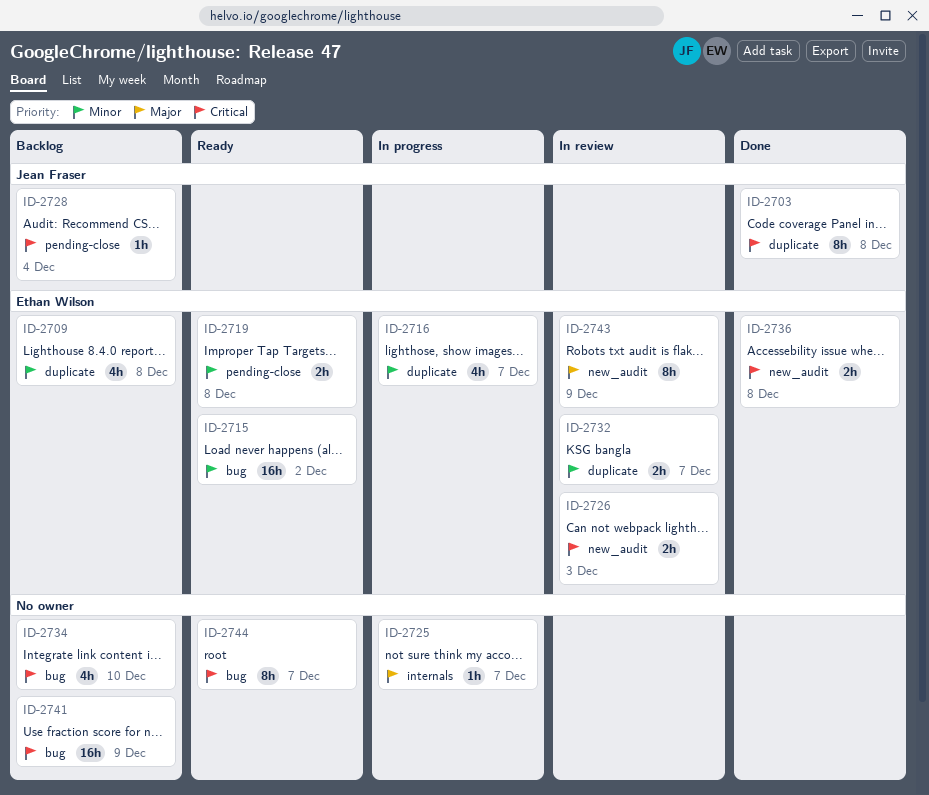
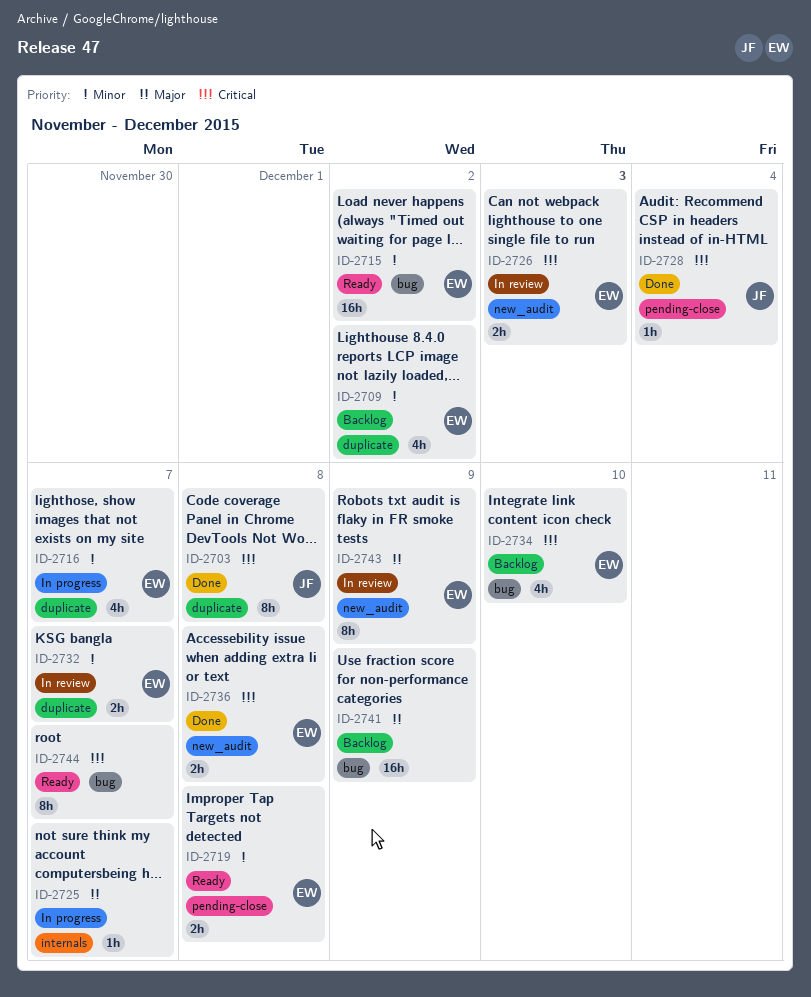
ID-2709, due: Dec 8 -> Dec 2
ID-2728, status: Backlog -> Done
ID-2734, owner: none -> Ethan Wilson
ID-2741, priority: Critical -> Major

